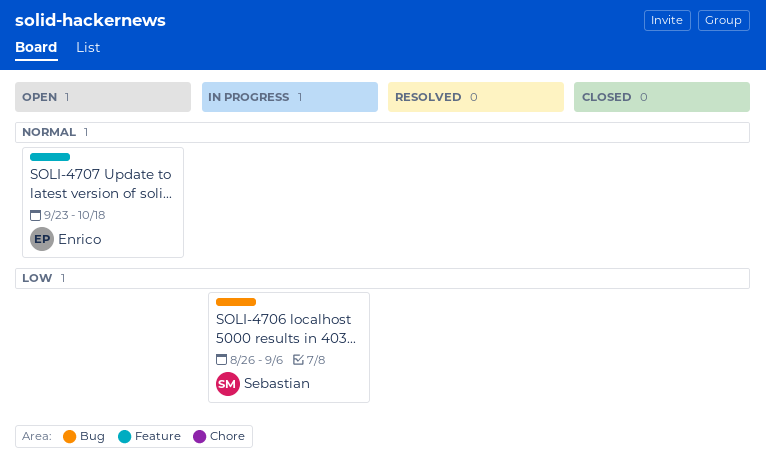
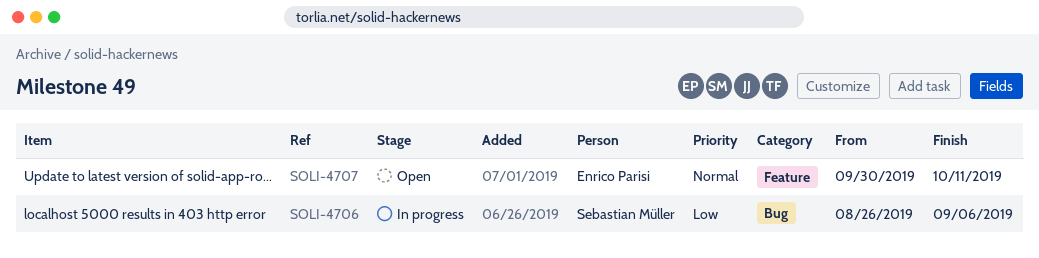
SOLI-4707, start: Sep 23 -> Sep 30
SOLI-4707, due: Oct 18 -> Oct 11

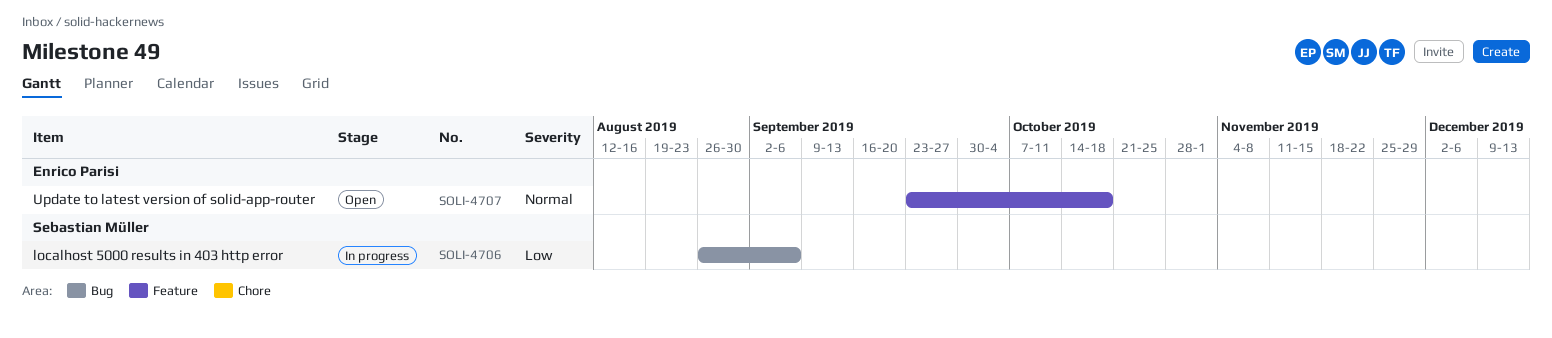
SOLI-4707, start: Sep 30 -> Sep 23
SOLI-4707, due: Oct 11 -> Oct 18

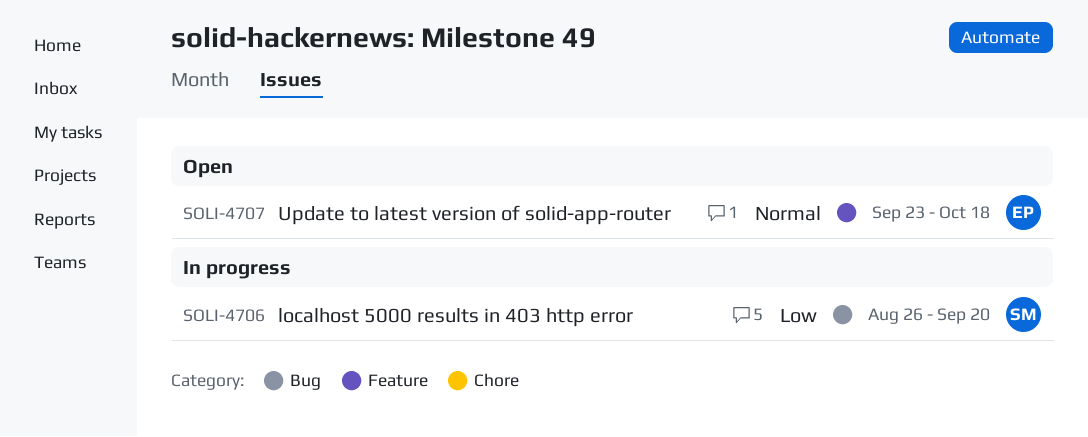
SOLI-4706, due: Sep 6 -> Sep 20

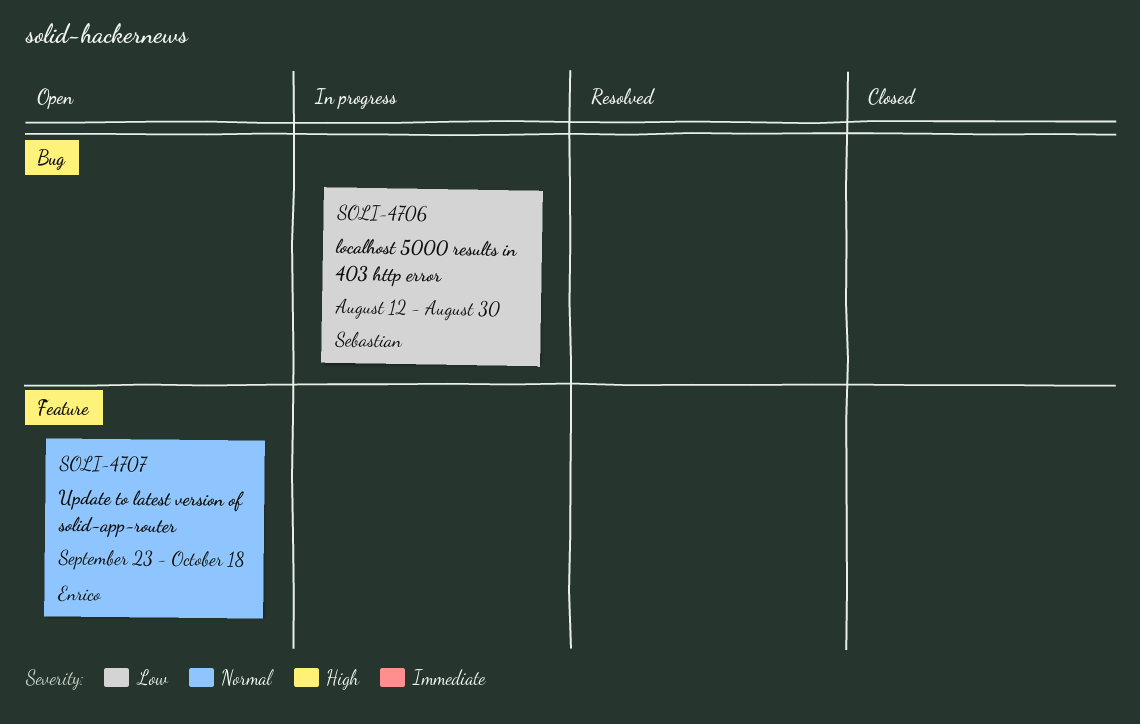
SOLI-4706, start: Aug 26 -> Aug 12
SOLI-4706, due: Sep 20 -> Aug 30

